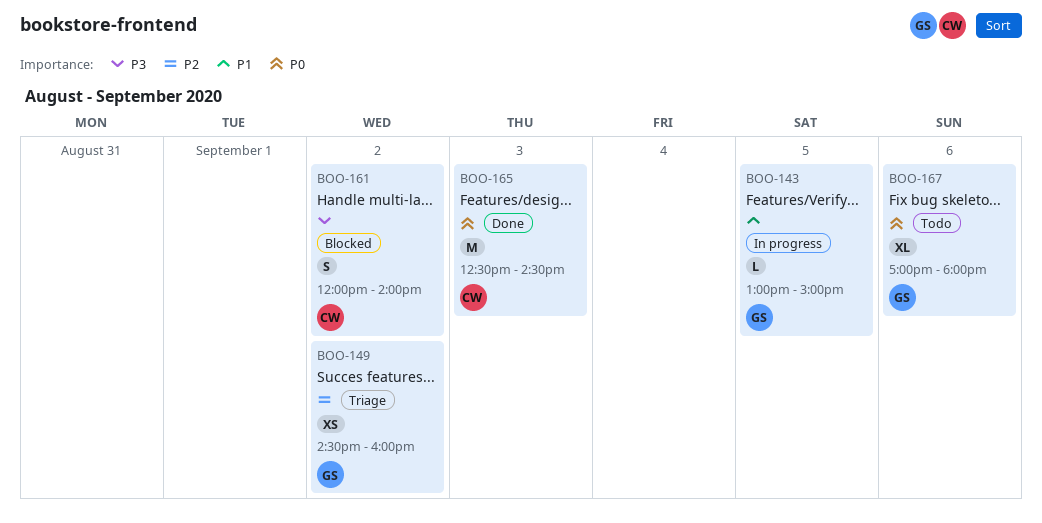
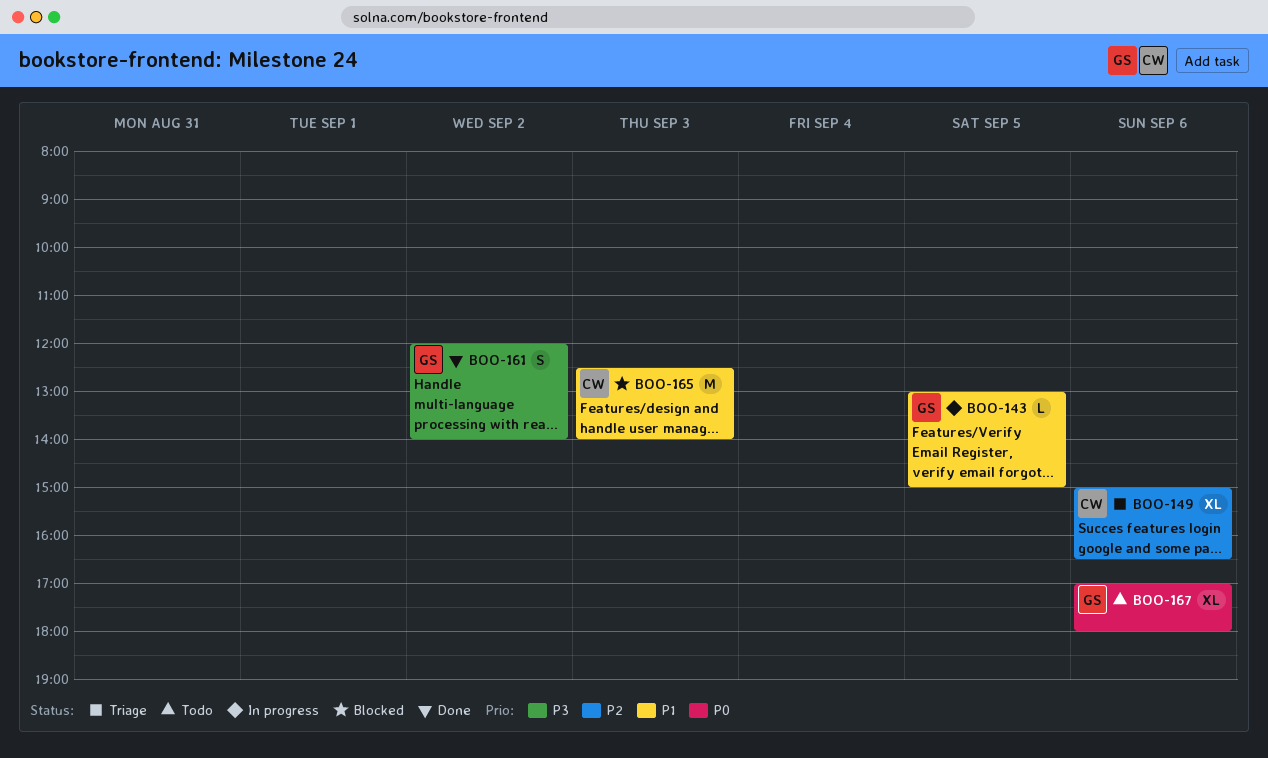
BOO-149, owner: GS -> CW
BOO-149, estimate: XS -> XL
BOO-149, day: Sep 2 -> Sep 6
BOO-149, begins: 14:30 -> 15:00
BOO-149, ends: 16:00 -> 16:30
BOO-161, status: Blocked -> Done
BOO-161, owner: CW -> GS
BOO-165, status: Done -> Blocked
BOO-165, priority: P0 -> P1
BOO-165, ends: 14:30 -> 14:00

